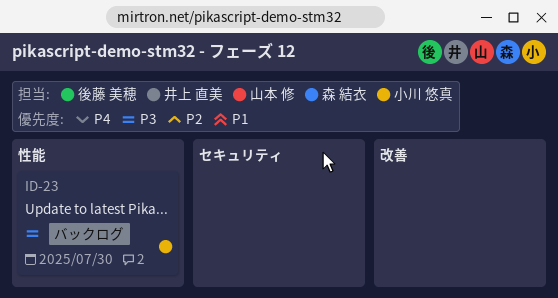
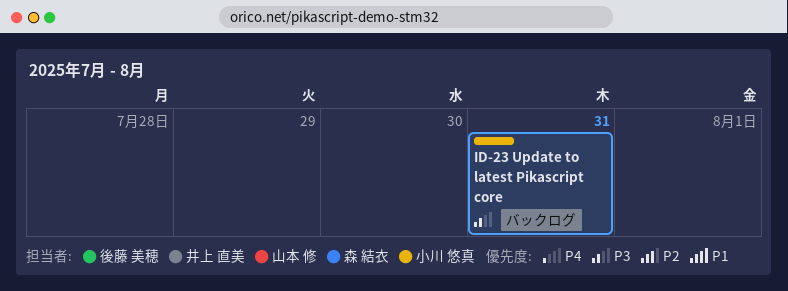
ID-23, due: Jul 30 -> Jul 31

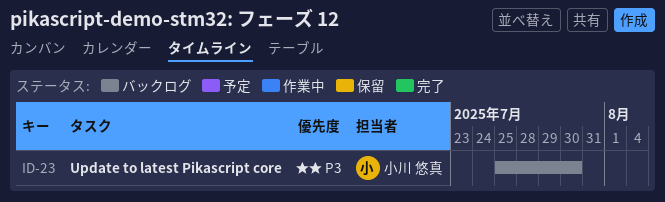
ID-23, due: Jul 31 -> Jul 30

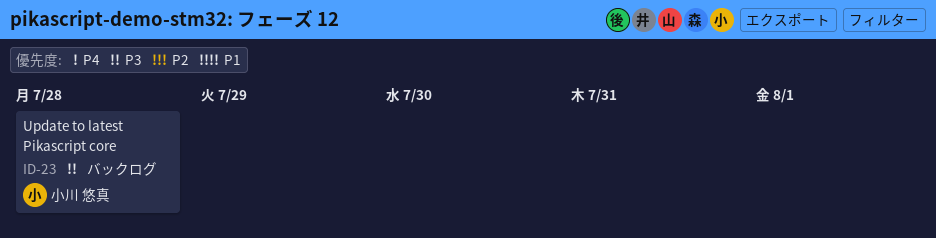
ID-23, due: Jul 30 -> Jul 28

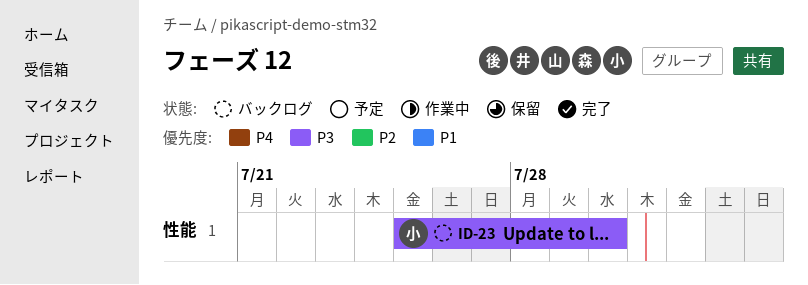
ID-23, due: Jul 28 -> Jul 30

